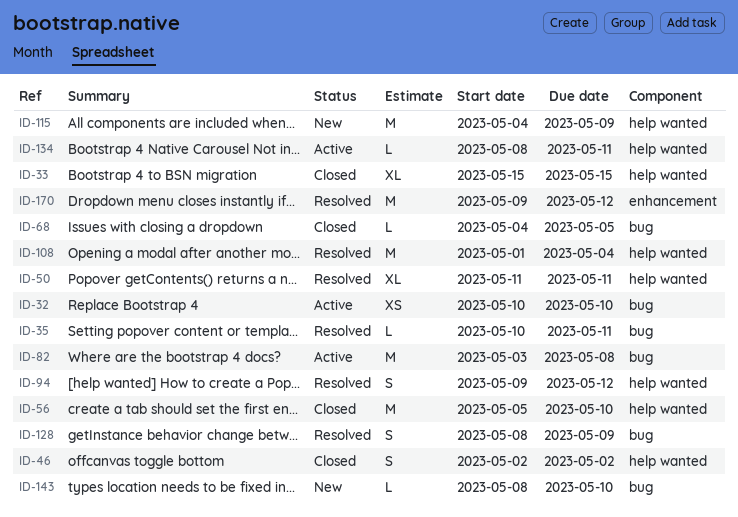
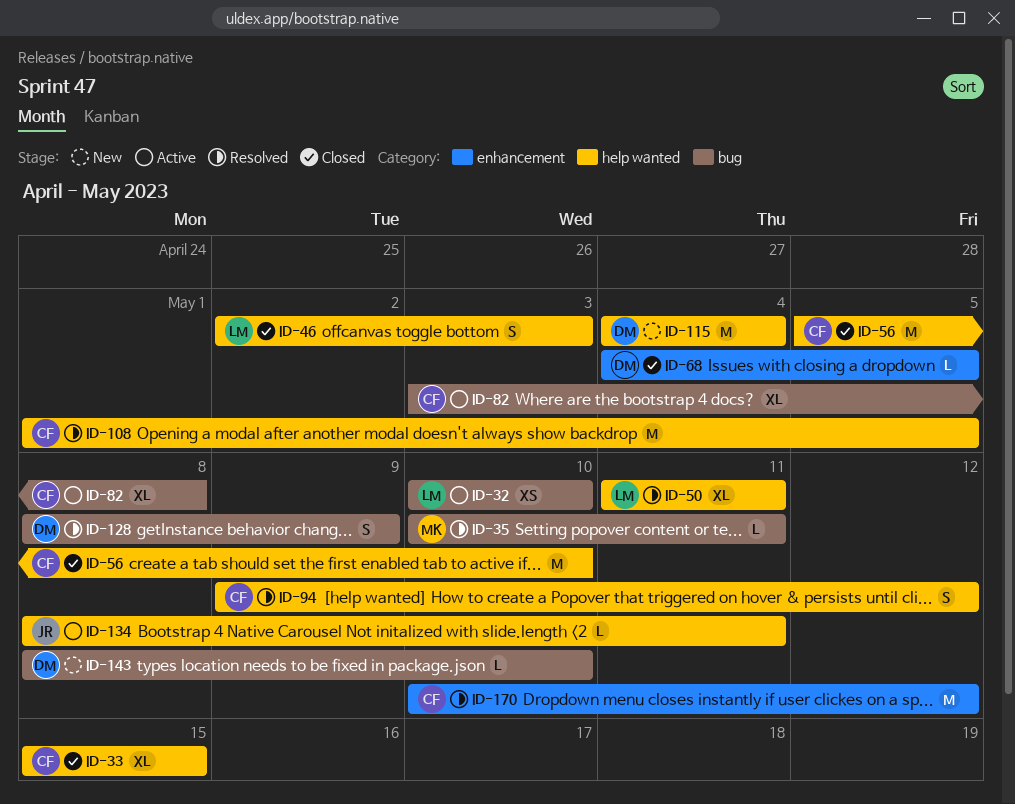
ID-46, due: May 2 -> May 3
ID-68, label: bug -> enhancement
ID-82, estimate: M -> XL
ID-108, due: May 4 -> May 5
ID-115, due: May 9 -> May 4
ID-170, start: May 9 -> May 10

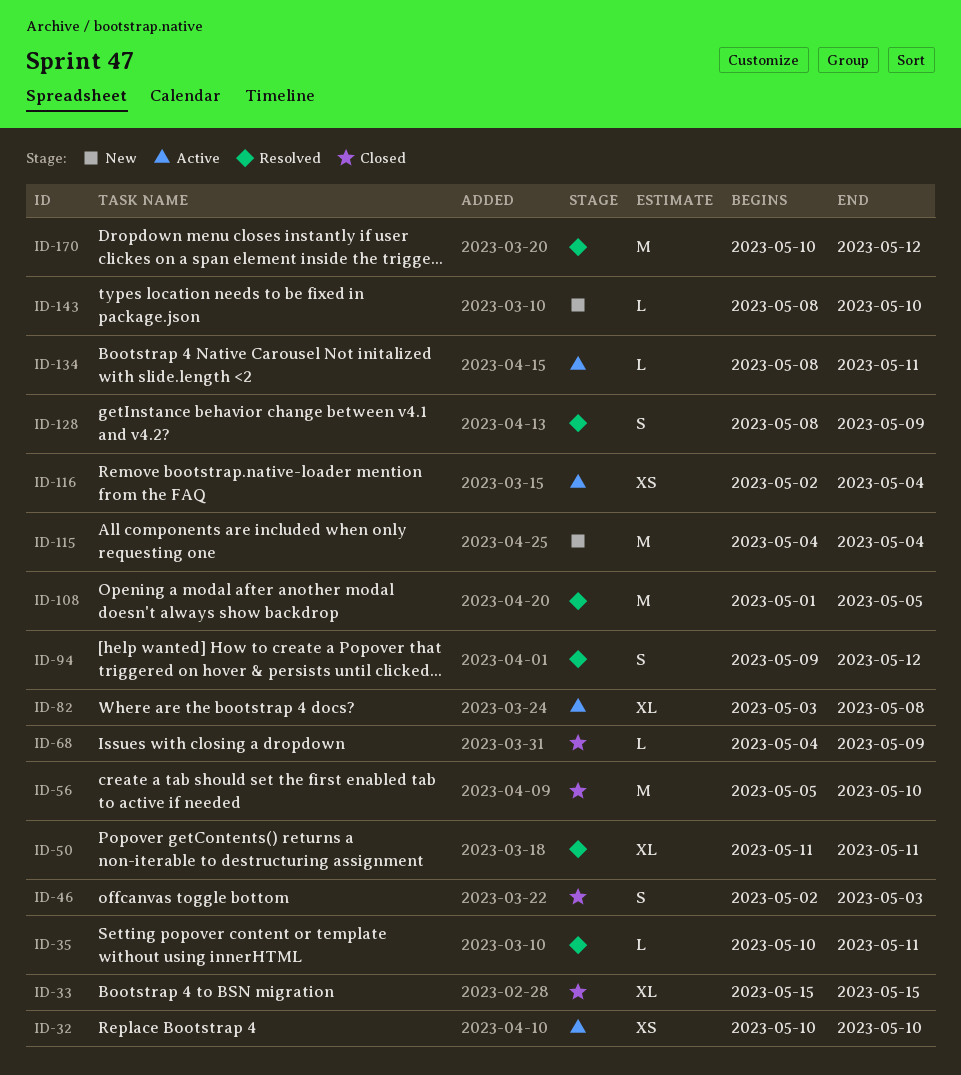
ID-68, due: May 5 -> May 9
ID-116: none -> present

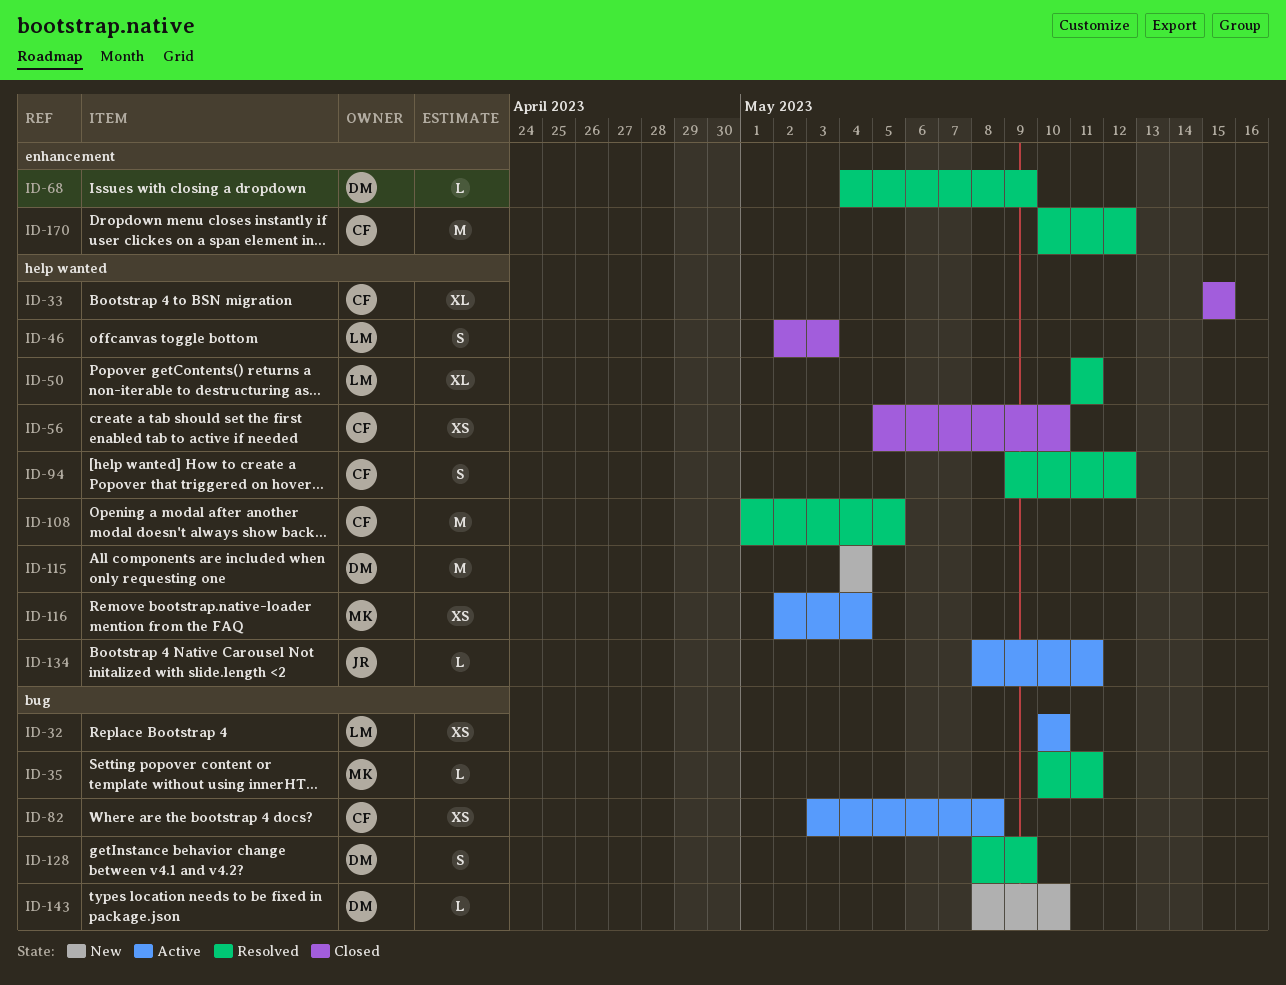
ID-56, estimate: M -> XS
ID-68, status: Closed -> Resolved
ID-82, estimate: XL -> XS

